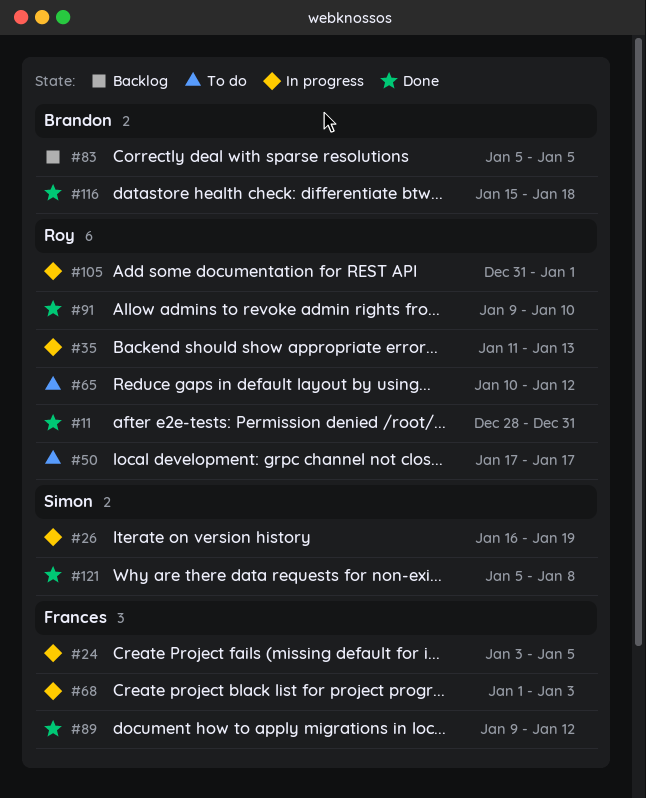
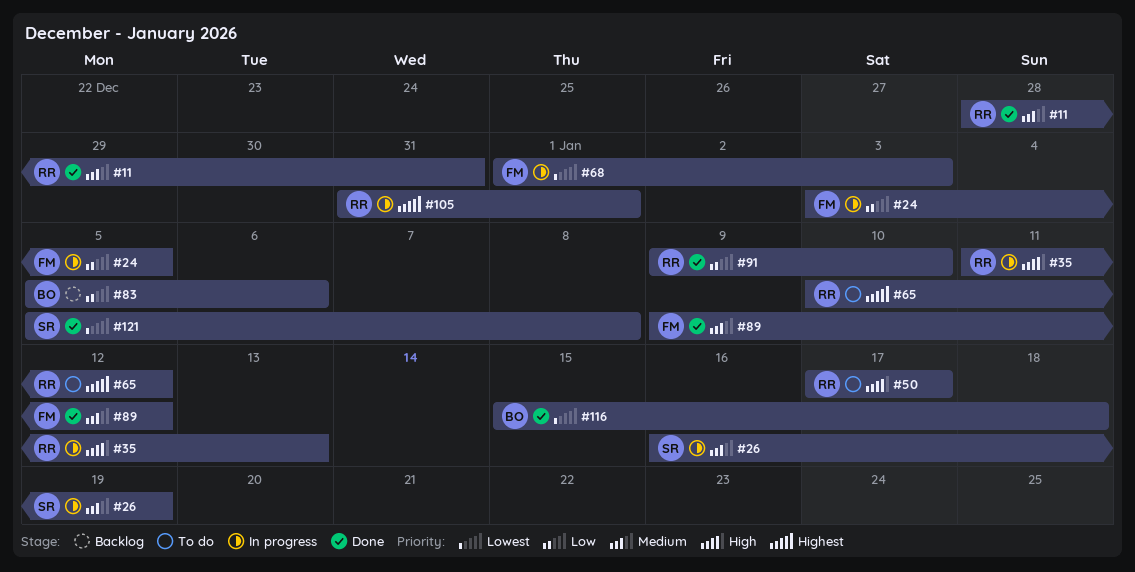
#83, due: Jan 5 -> Jan 6

